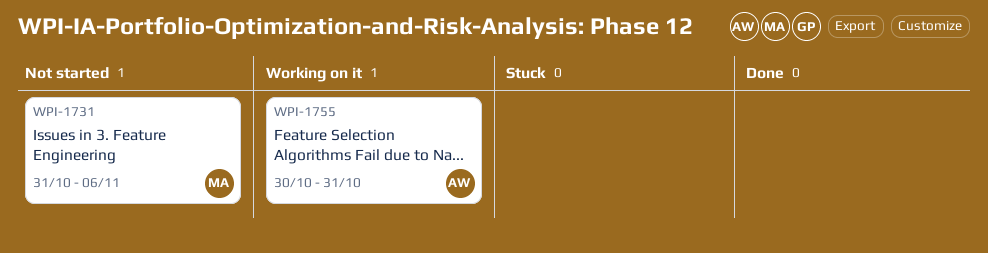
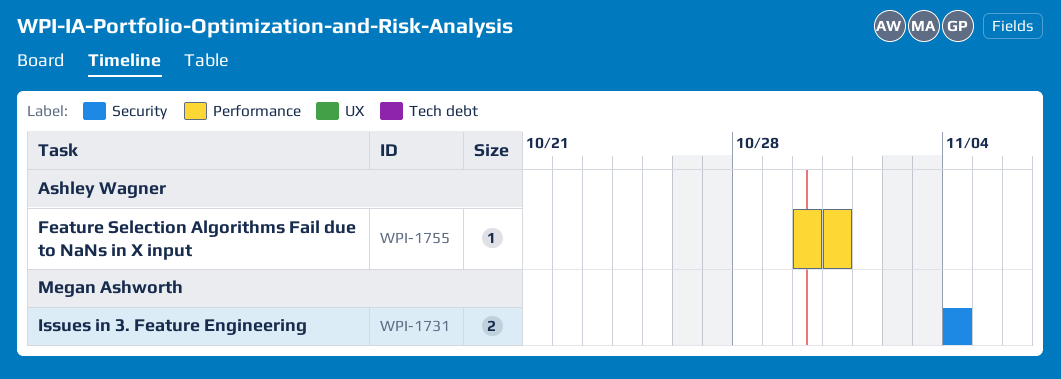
WPI-1731, start: Oct 31 -> Nov 4
WPI-1731, due: Nov 6 -> Nov 4

